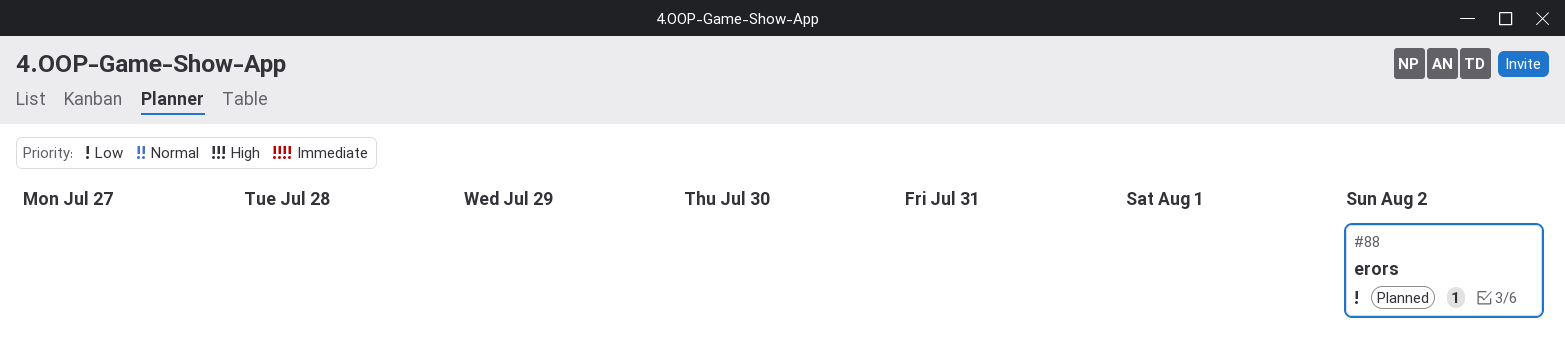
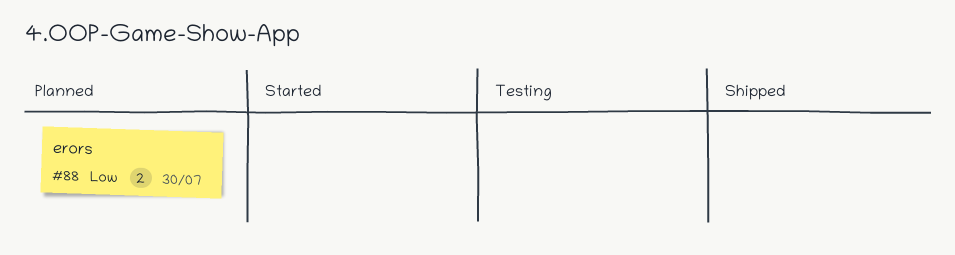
#88, estimate: 1 -> 2
#88, due: Aug 2 -> Jul 30

